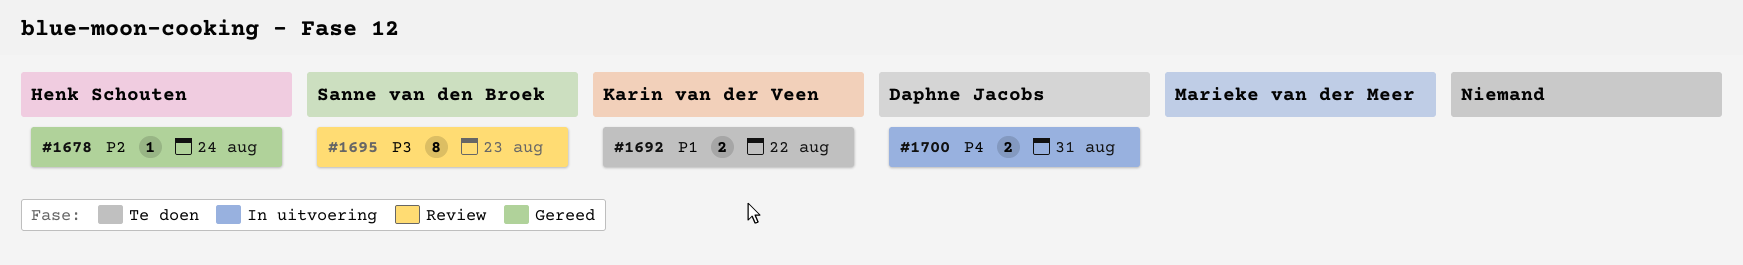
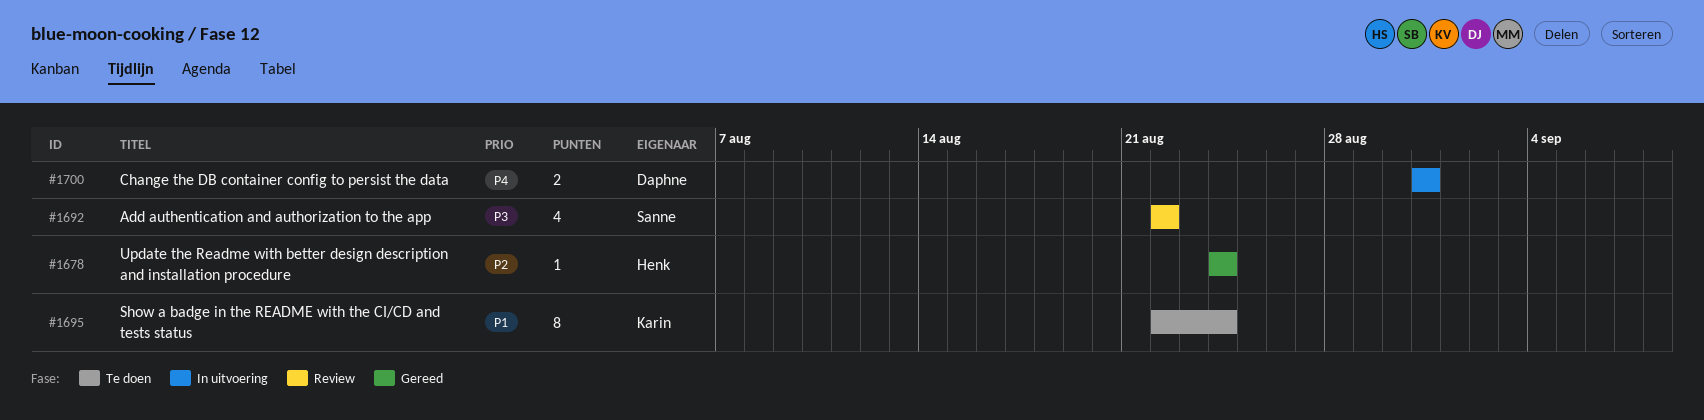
#1692, status: Te doen -> Review
#1692, owner: Karin van der Veen -> Sanne van den Broek
#1692, priority: P1 -> P3
#1692, estimate: 2 -> 4
#1695, status: Review -> Te doen
#1695, owner: Sanne van den Broek -> Karin van der Veen
#1695, priority: P3 -> P1
#1695, due: Aug 23 -> Aug 24

